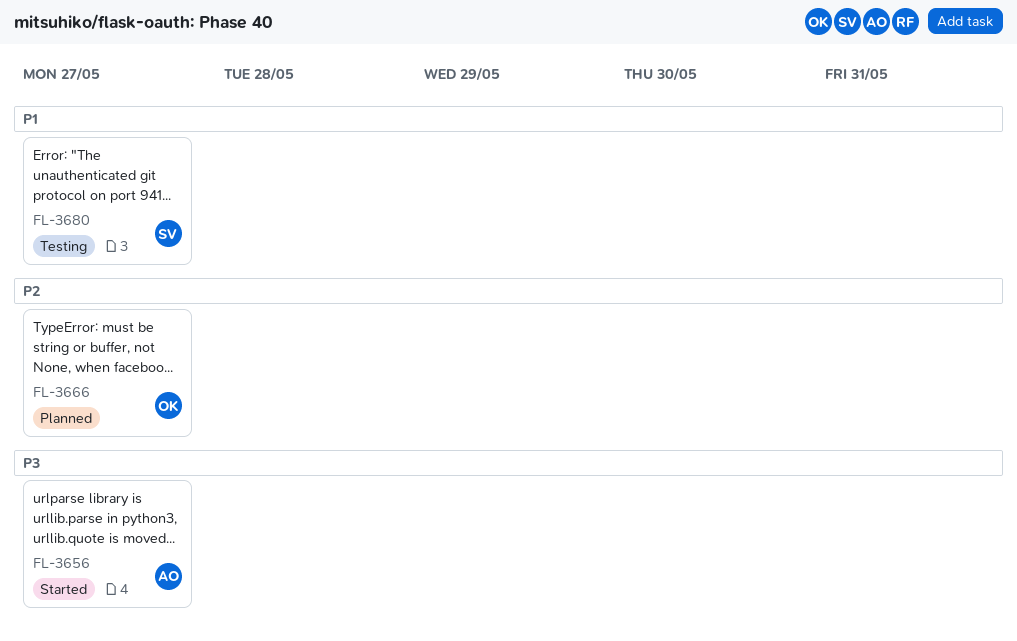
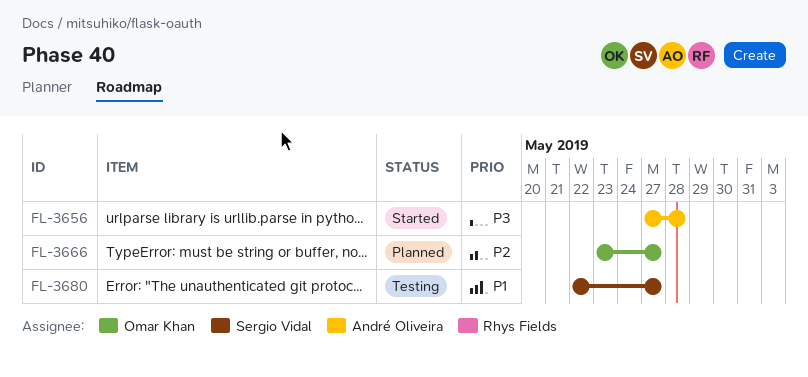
FL-3656, due: May 27 -> May 28

